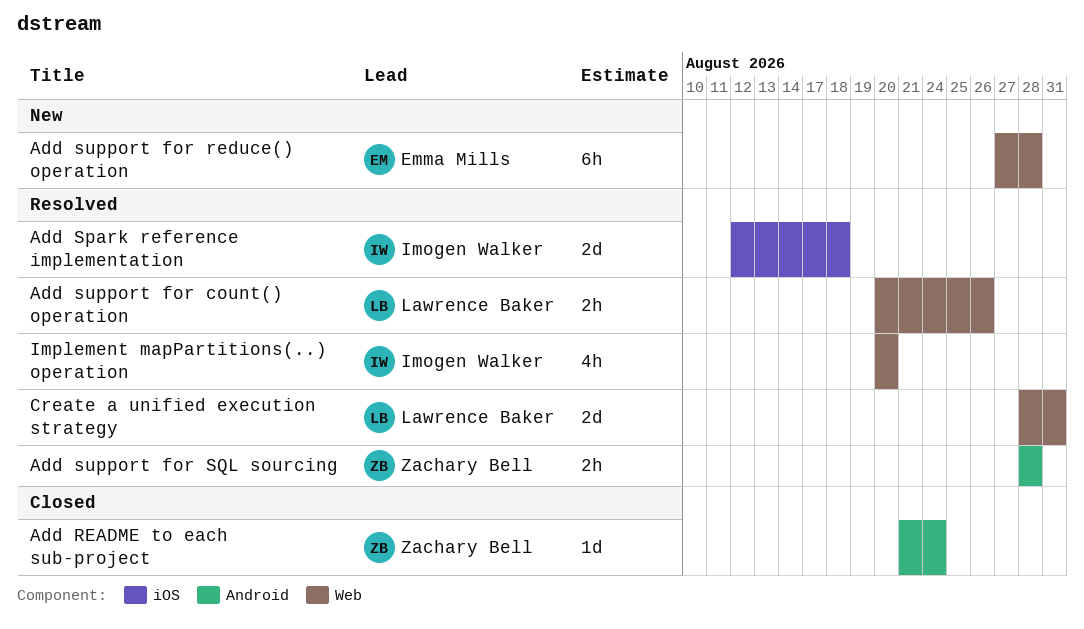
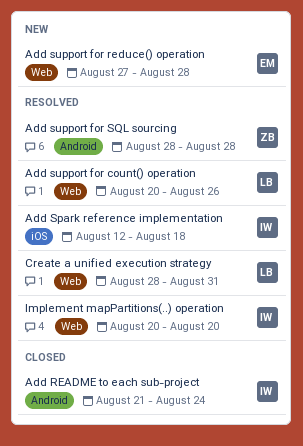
Add README to each sub-project, owner: Zachary Bell -> Imogen Walker

